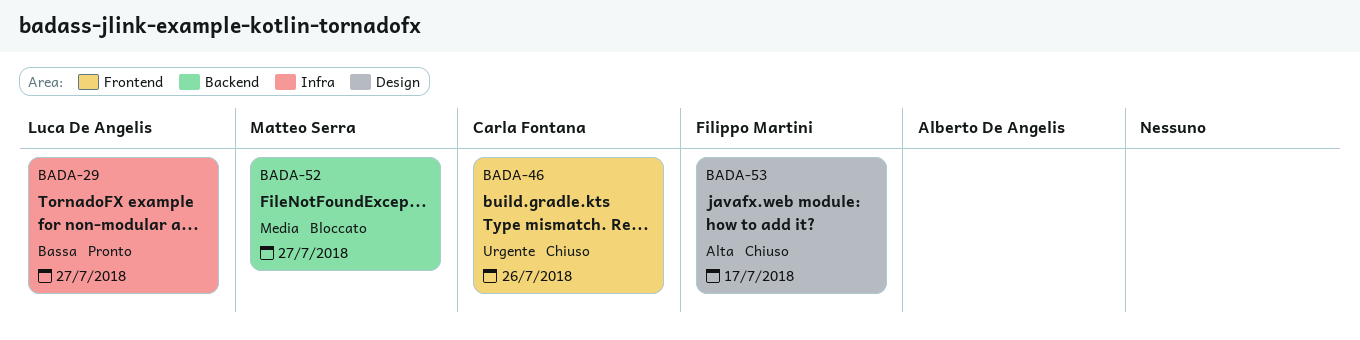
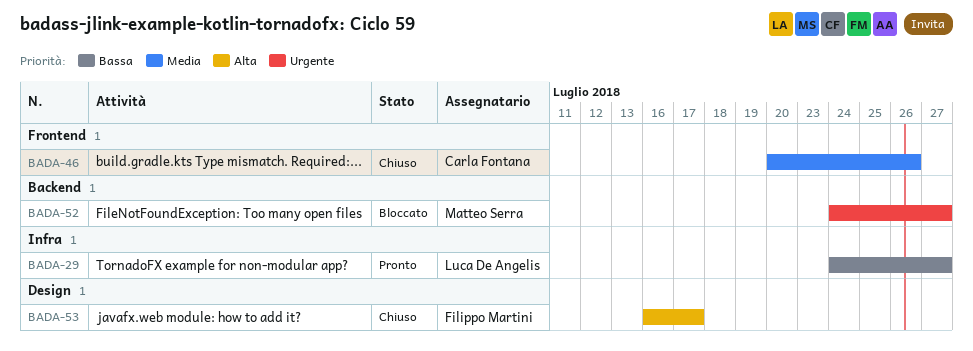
BADA-46, priority: Urgente -> Media
BADA-52, priority: Media -> Urgente

